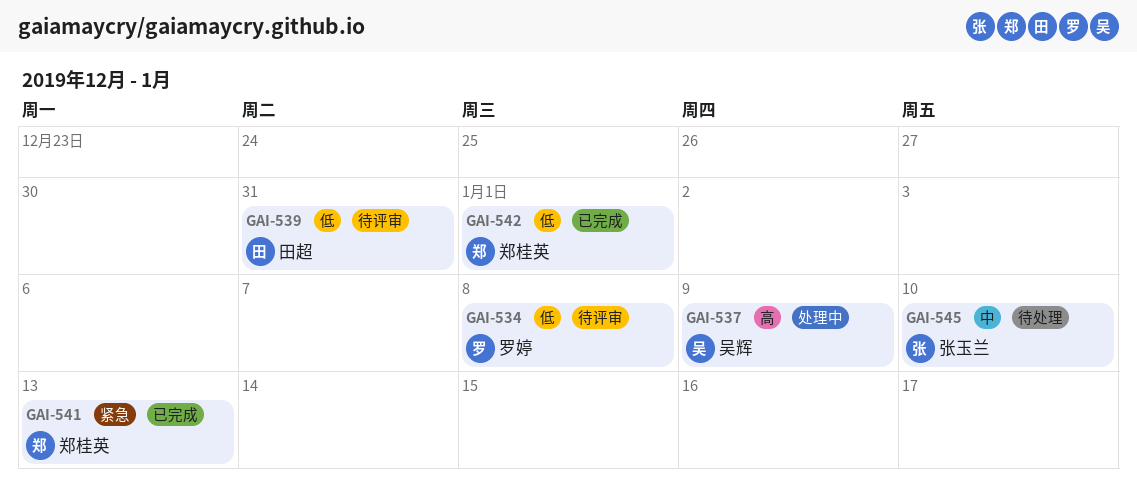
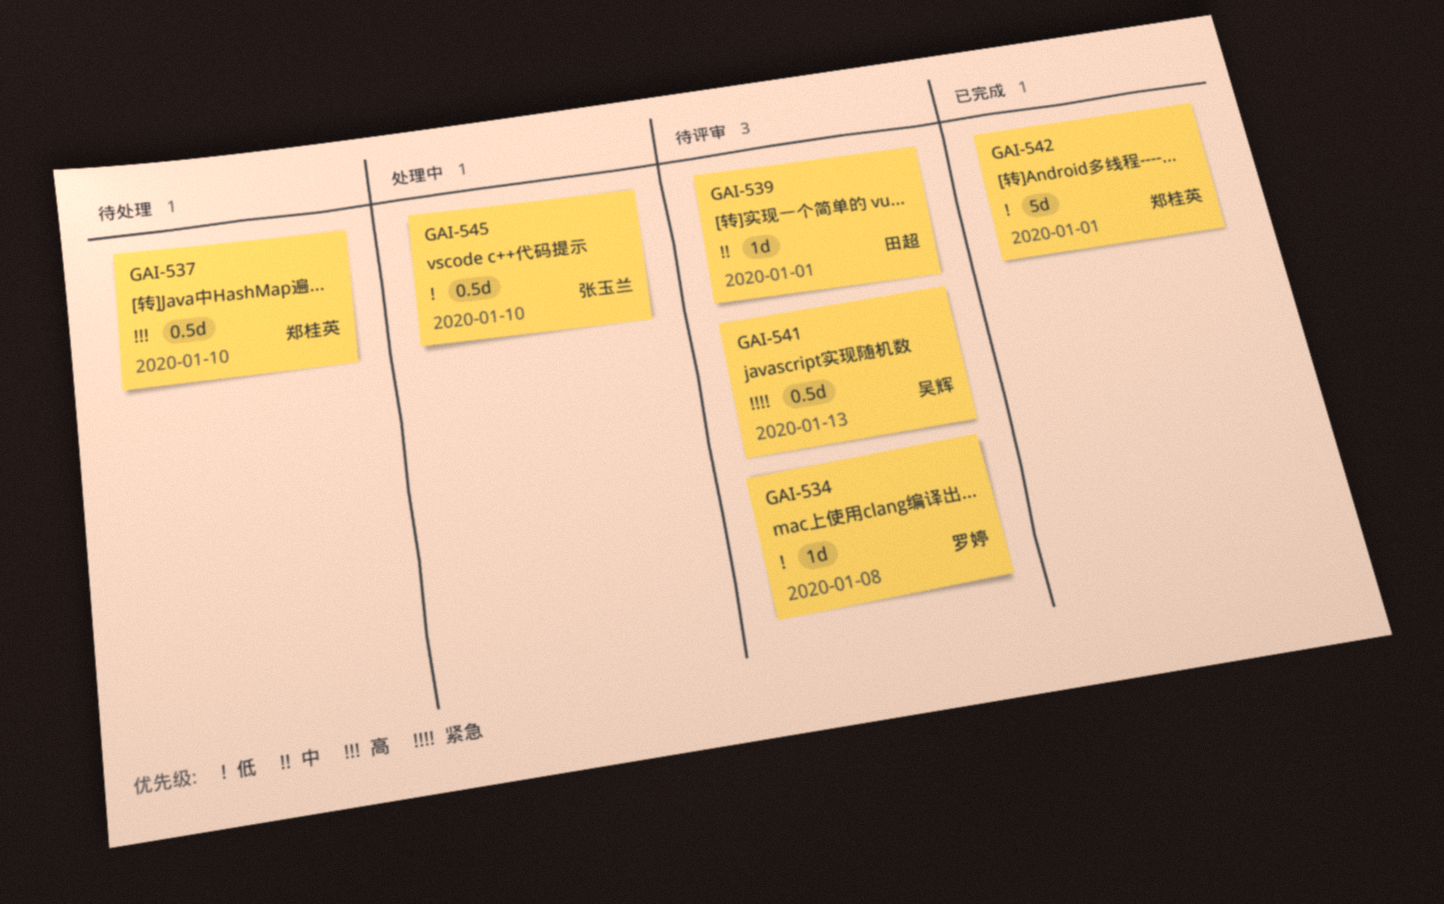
GAI-537, status: 处理中 -> 待处理
GAI-537, owner: 吴辉 -> 郑桂英
GAI-537, due: Jan 9 -> Jan 10
GAI-539, priority: 低 -> 中
GAI-539, due: Dec 31 -> Jan 1
GAI-541, status: 已完成 -> 待评审
GAI-541, owner: 郑桂英 -> 吴辉
GAI-545, status: 待处理 -> 处理中
GAI-545, priority: 中 -> 低

